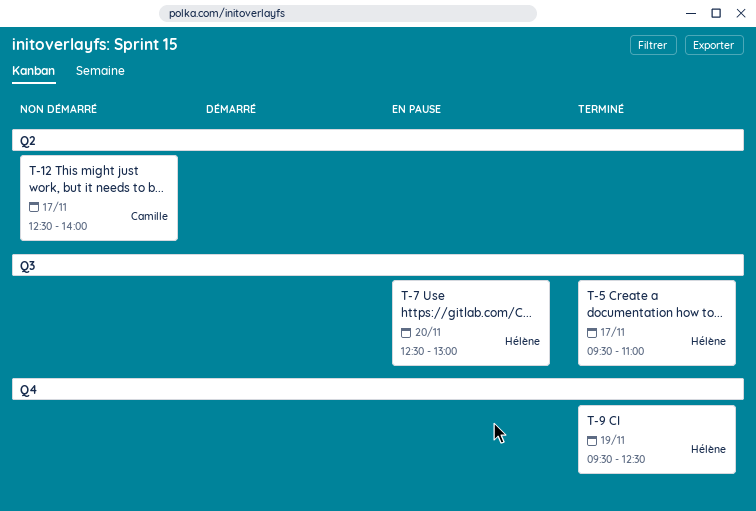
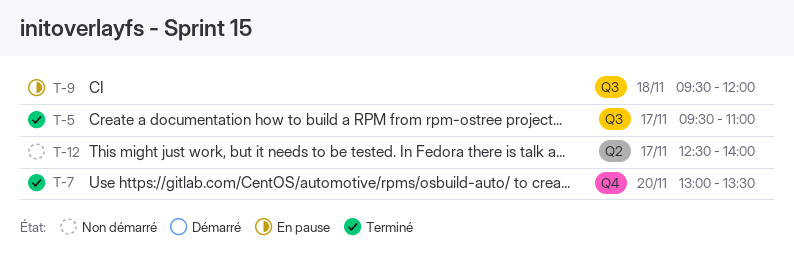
T-7, status: En pause -> Terminé
T-7, label: Q3 -> Q4
T-7, begins: 12:30 -> 13:00
T-7, ends: 13:00 -> 13:30
T-9, status: Terminé -> En pause
T-9, label: Q4 -> Q3
T-9, day: Nov 19 -> Nov 18
T-9, ends: 12:30 -> 12:00

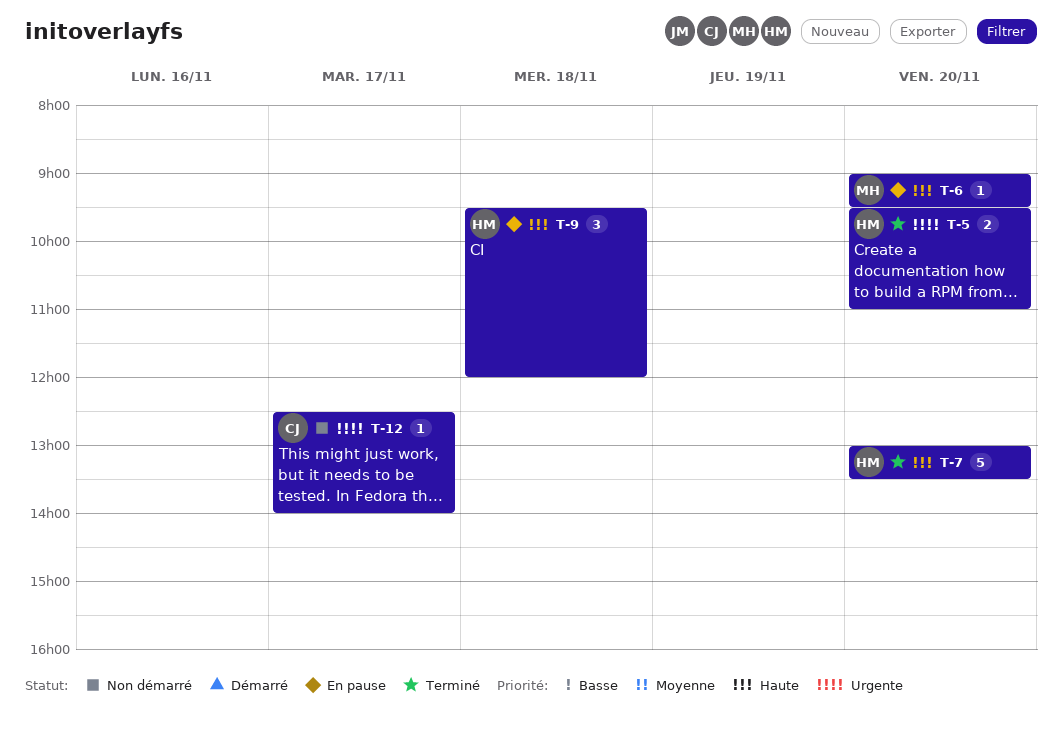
T-5, day: Nov 17 -> Nov 20
T-6: none -> present

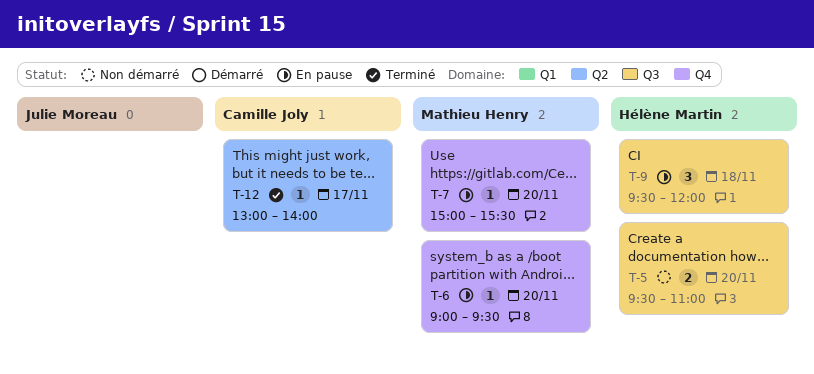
T-5, status: Terminé -> Non démarré
T-7, status: Terminé -> En pause
T-7, owner: Hélène Martin -> Mathieu Henry
T-7, estimate: 5 -> 1
T-7, begins: 13:00 -> 15:00
T-7, ends: 13:30 -> 15:30
T-12, status: Non démarré -> Terminé
T-12, begins: 12:30 -> 13:00

